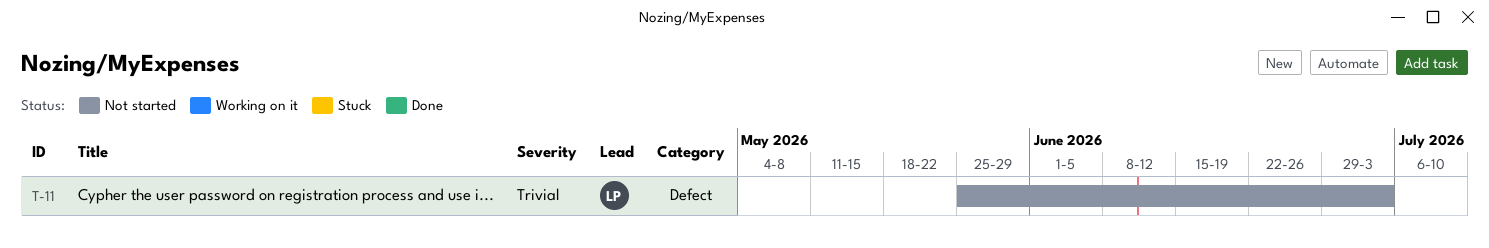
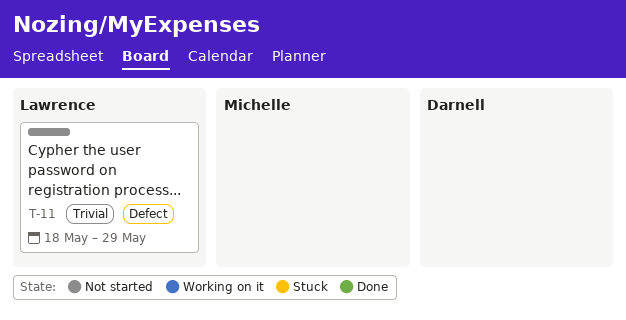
T-11, start: May 25 -> May 18
T-11, due: Jul 3 -> May 29

